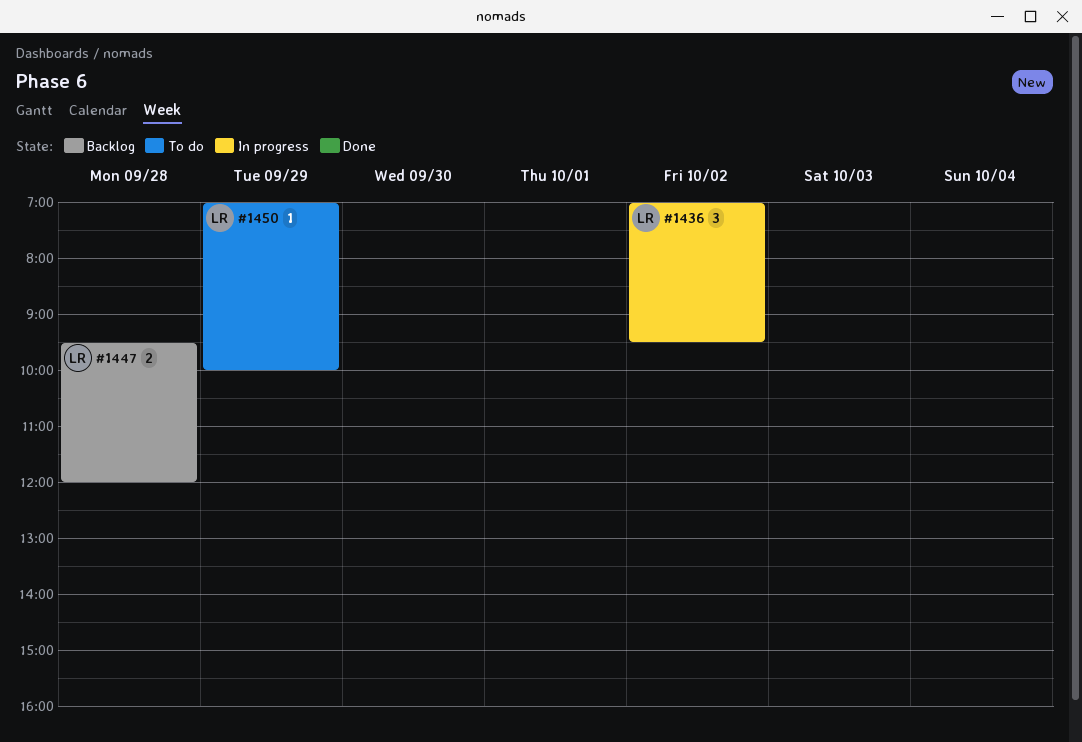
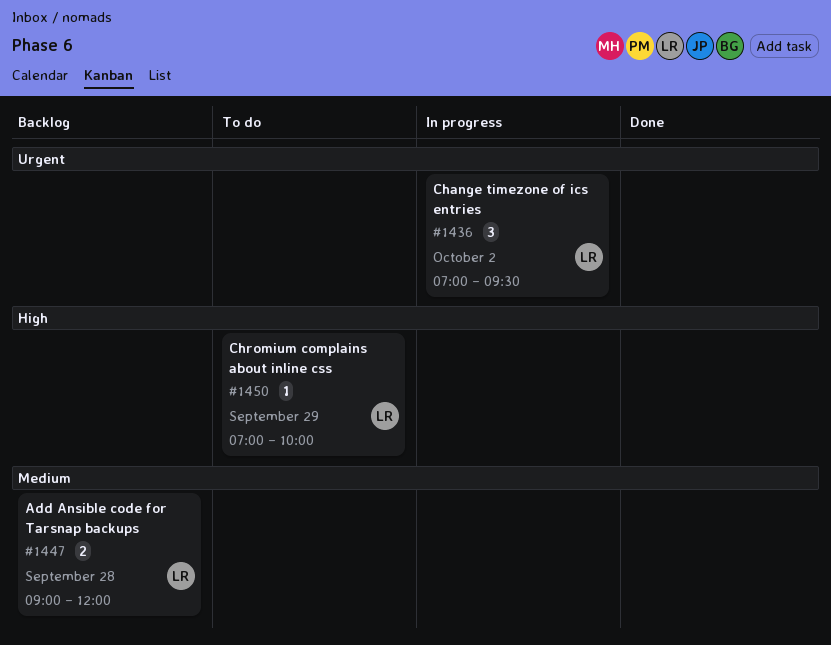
#1447, begins: 09:30 -> 09:00

